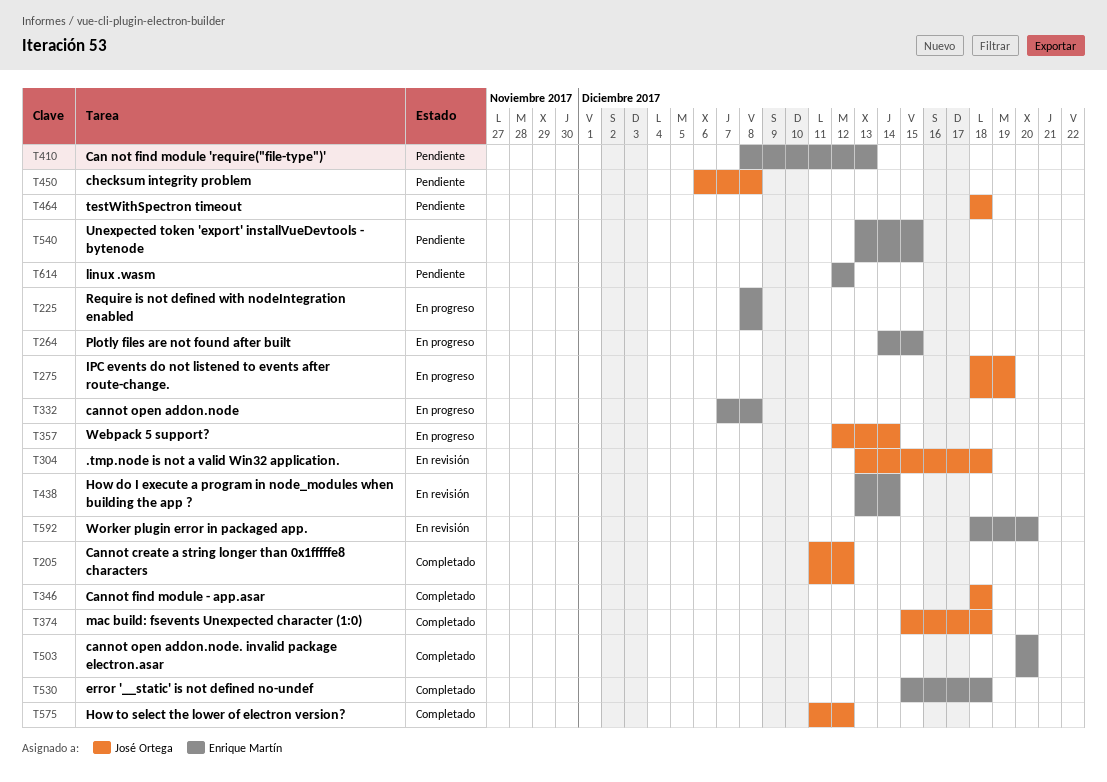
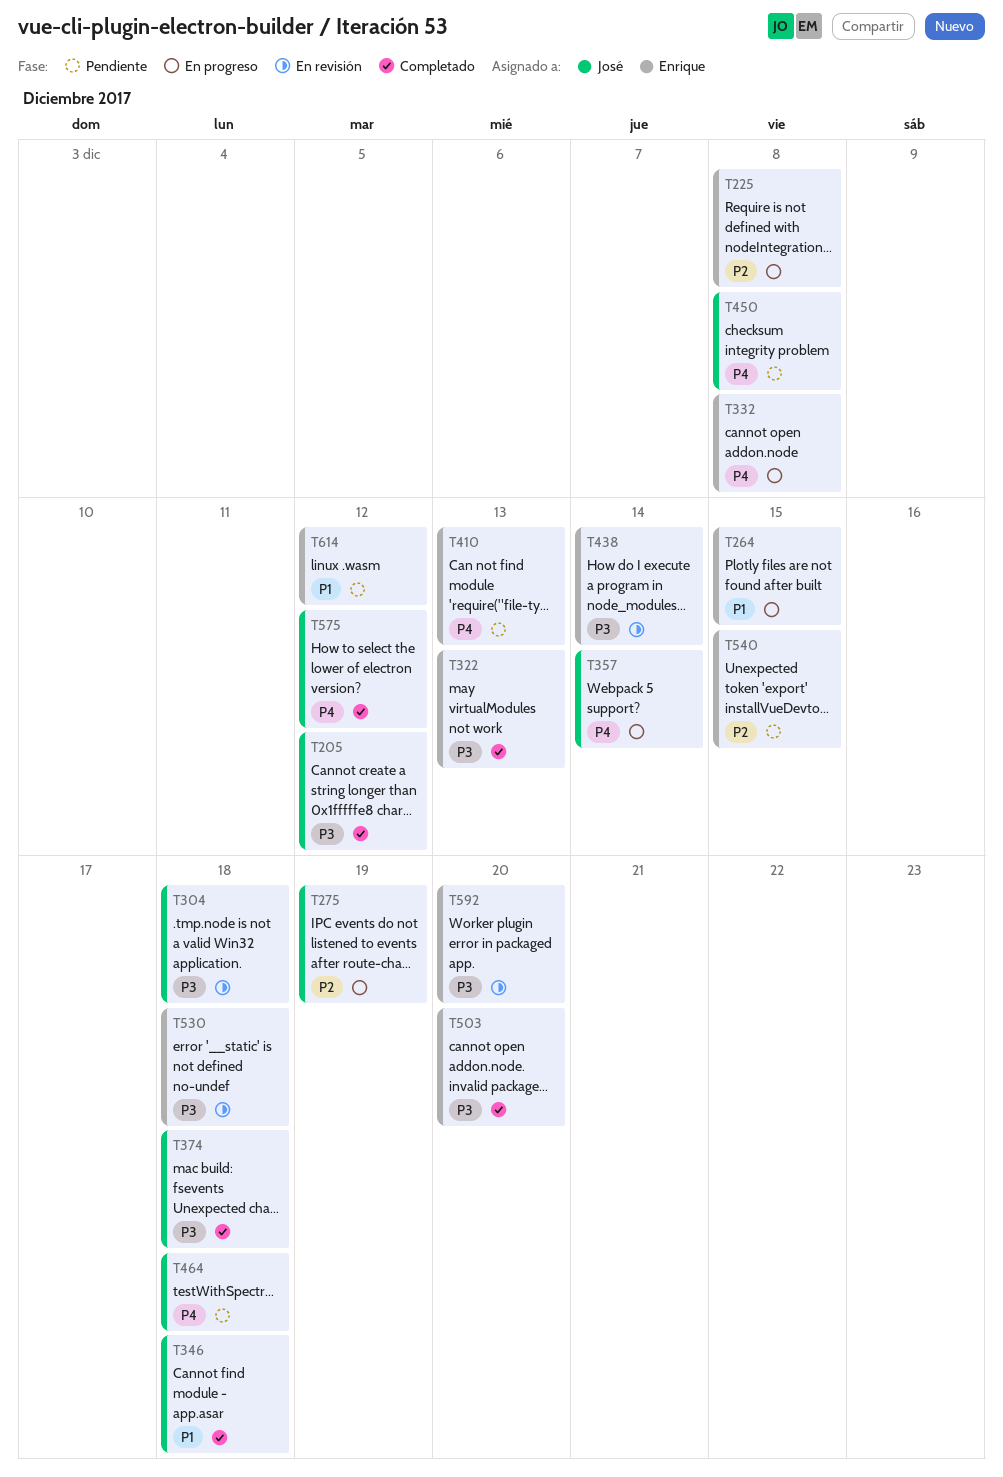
T322: none -> present
T530, status: Completado -> En revisión

